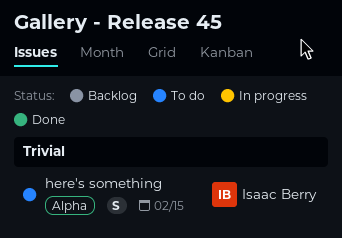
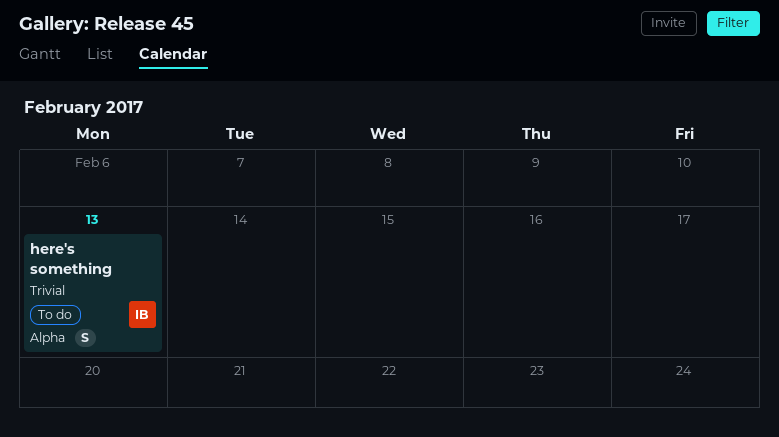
here's something, due: Feb 15 -> Feb 13

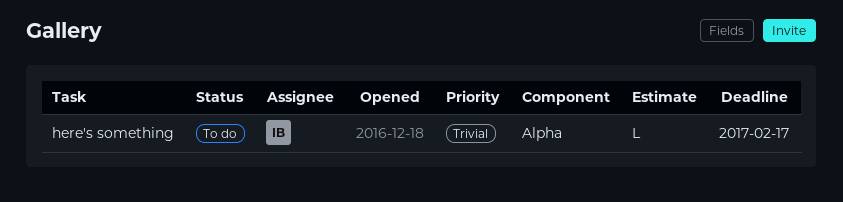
here's something, estimate: S -> L
here's something, due: Feb 13 -> Feb 17

